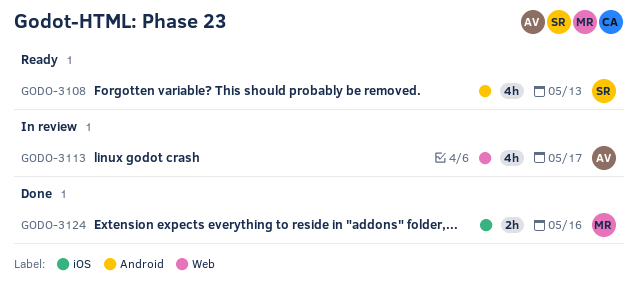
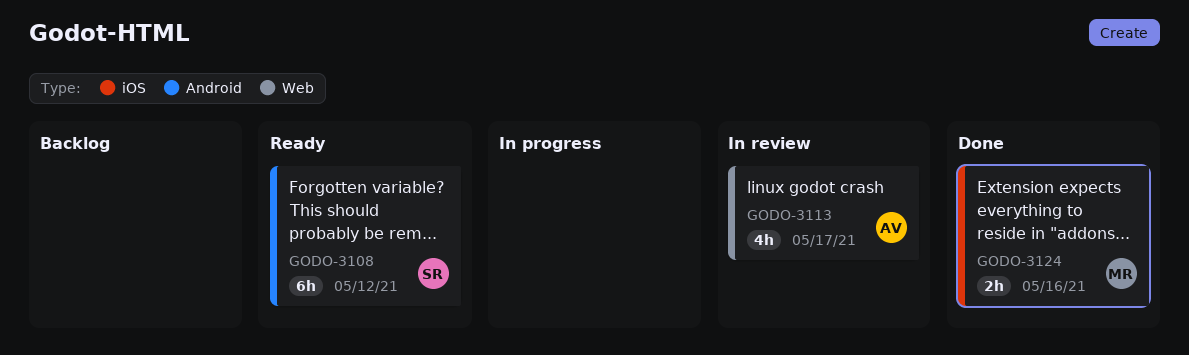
GODO-3108, estimate: 4h -> 6h
GODO-3108, due: May 13 -> May 12

